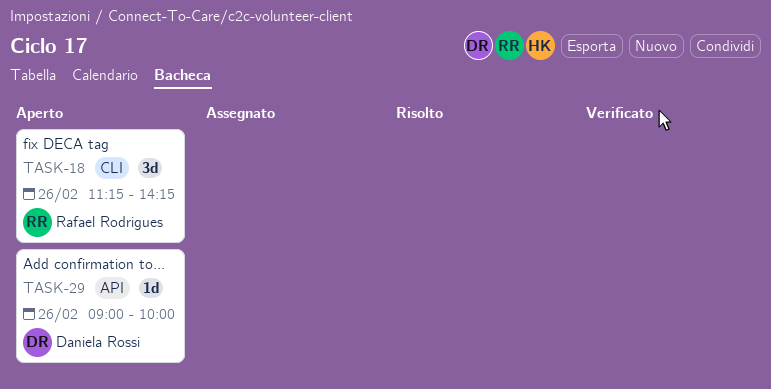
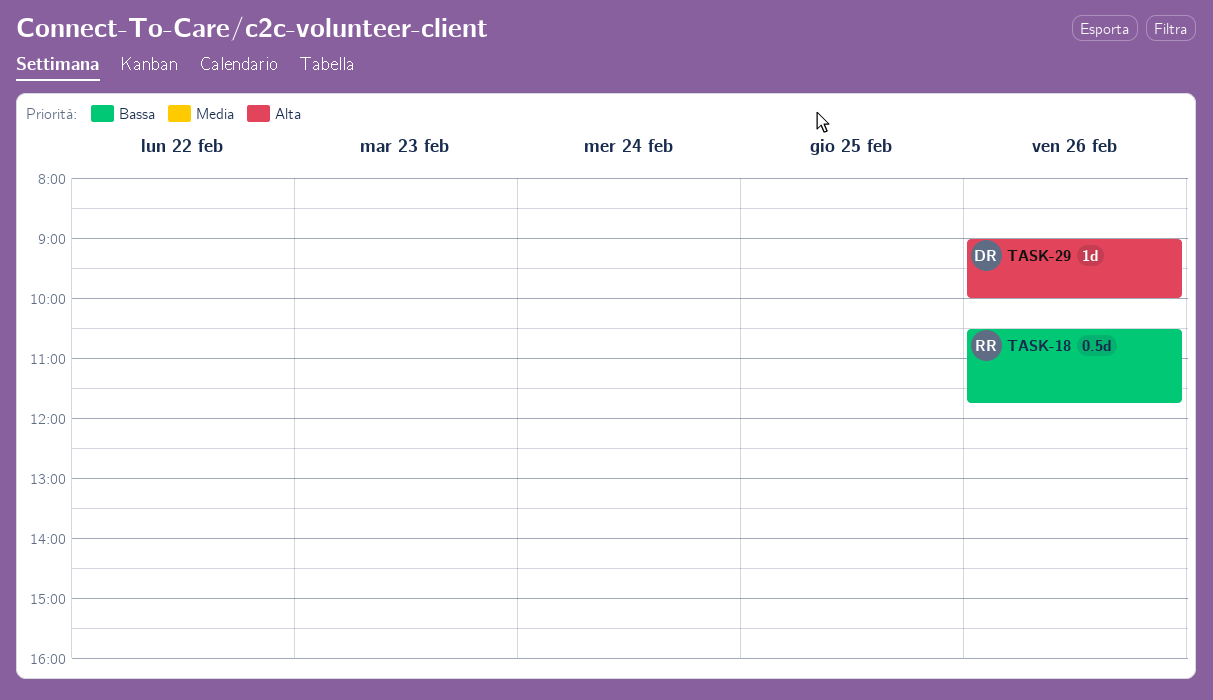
TASK-18, estimate: 3d -> 0.5d
TASK-18, begins: 11:15 -> 10:30
TASK-18, ends: 14:15 -> 11:45

